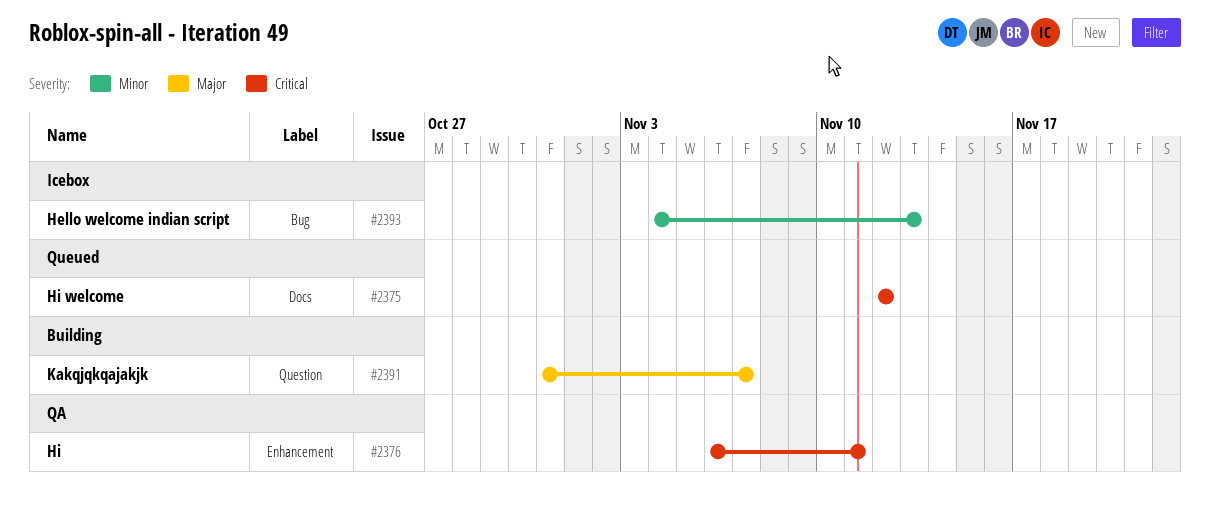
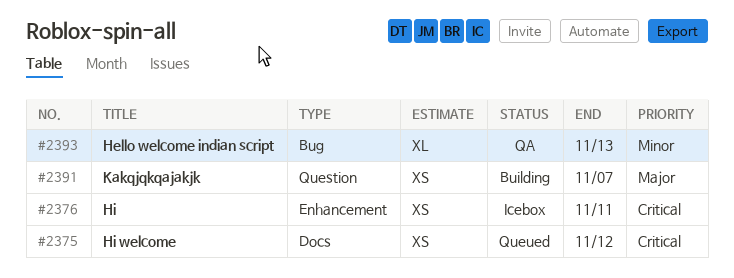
#2376, status: QA -> Icebox
#2393, status: Icebox -> QA

